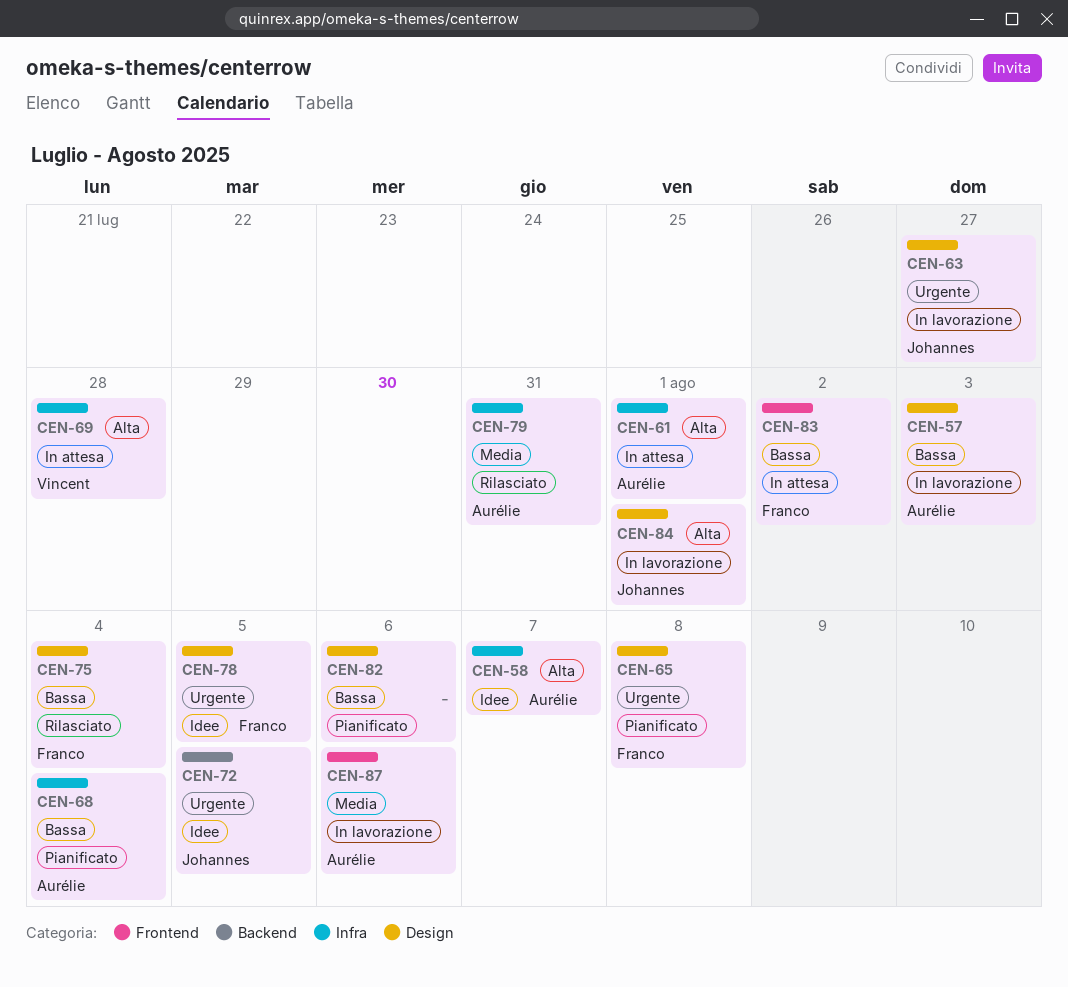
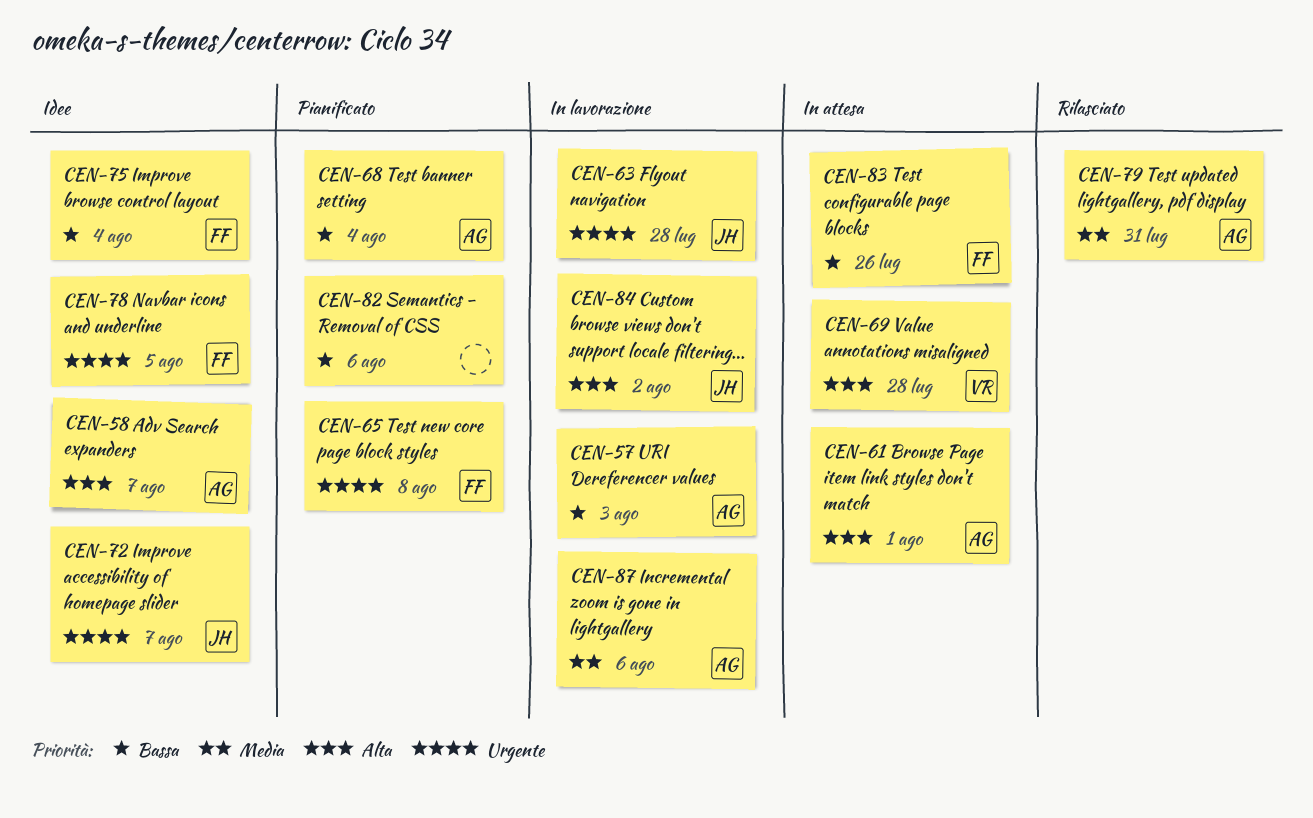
CEN-63, due: Jul 27 -> Jul 28
CEN-72, due: Aug 5 -> Aug 7
CEN-75, status: Rilasciato -> Idee
CEN-83, due: Aug 2 -> Jul 26
CEN-84, due: Aug 1 -> Aug 2

